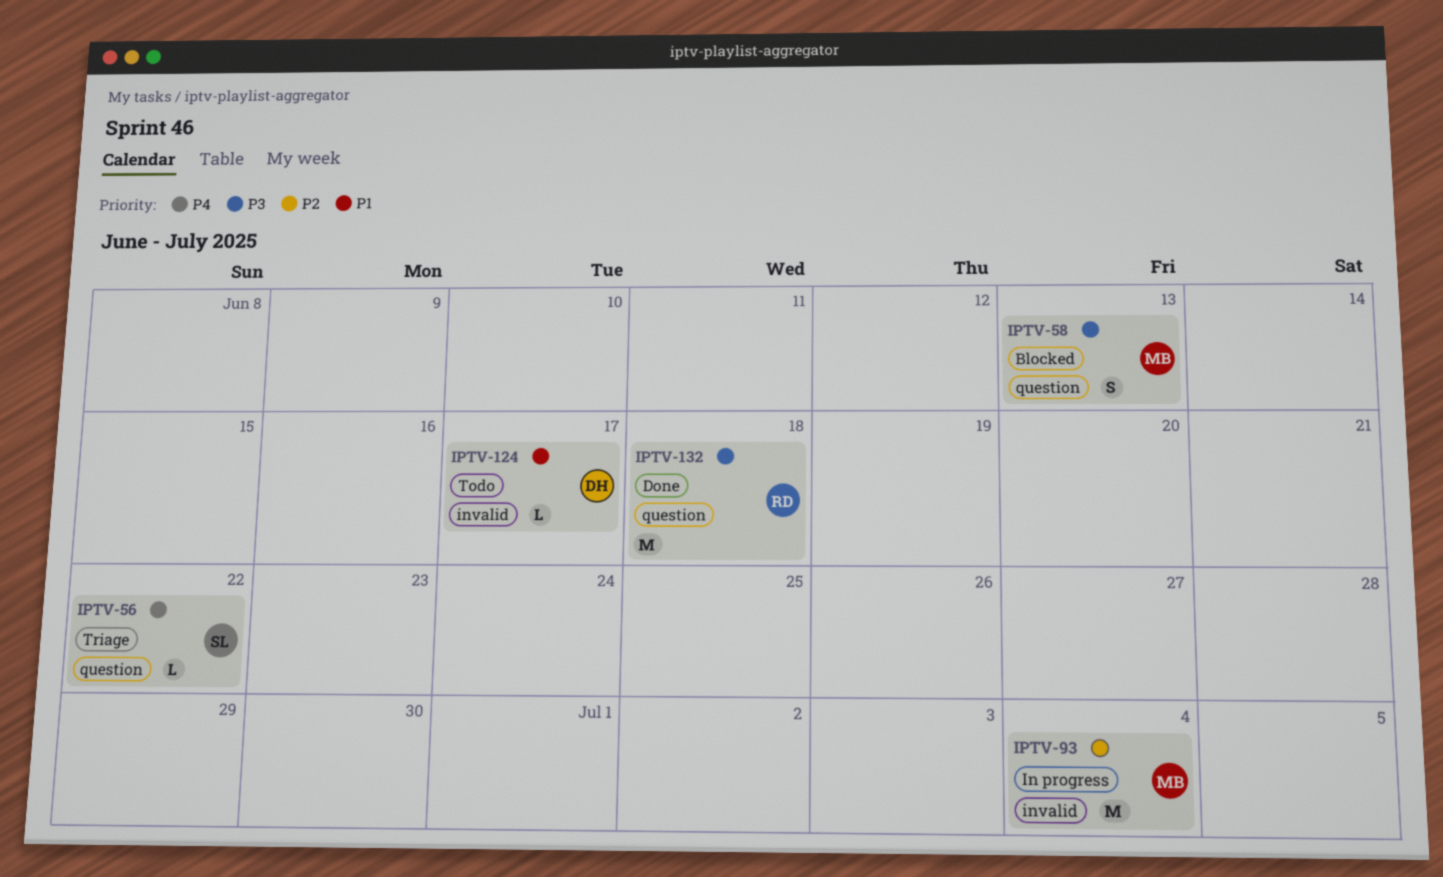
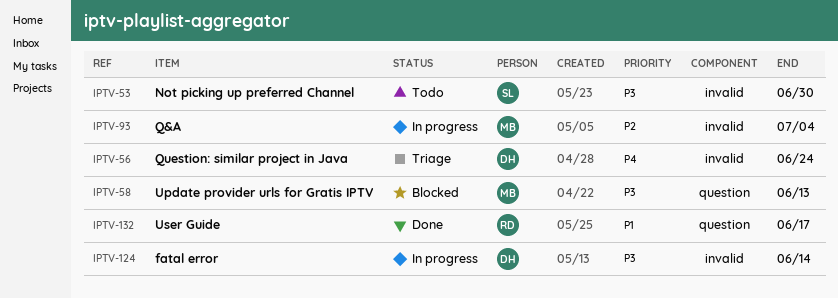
IPTV-53: none -> present
IPTV-56, owner: SL -> DH
IPTV-56, label: question -> invalid
IPTV-56, due: Jun 22 -> Jun 24
IPTV-124, status: Todo -> In progress
IPTV-124, priority: P1 -> P3
IPTV-124, due: Jun 17 -> Jun 14
IPTV-132, priority: P3 -> P1
IPTV-132, due: Jun 18 -> Jun 17

